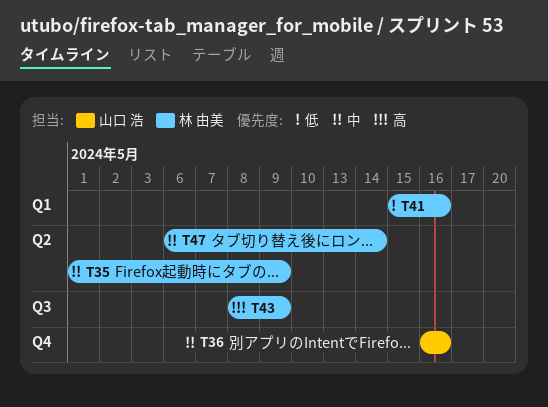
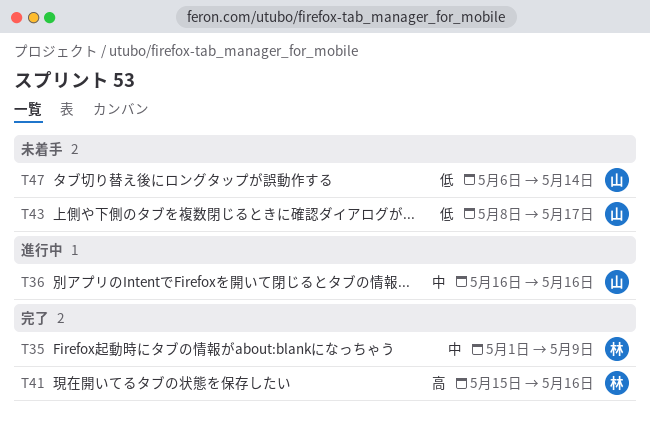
T41, priority: 低 -> 高
T43, owner: 林 由美 -> 山口 浩
T43, priority: 高 -> 低
T43, due: May 9 -> May 17
T47, owner: 林 由美 -> 山口 浩
T47, priority: 中 -> 低

